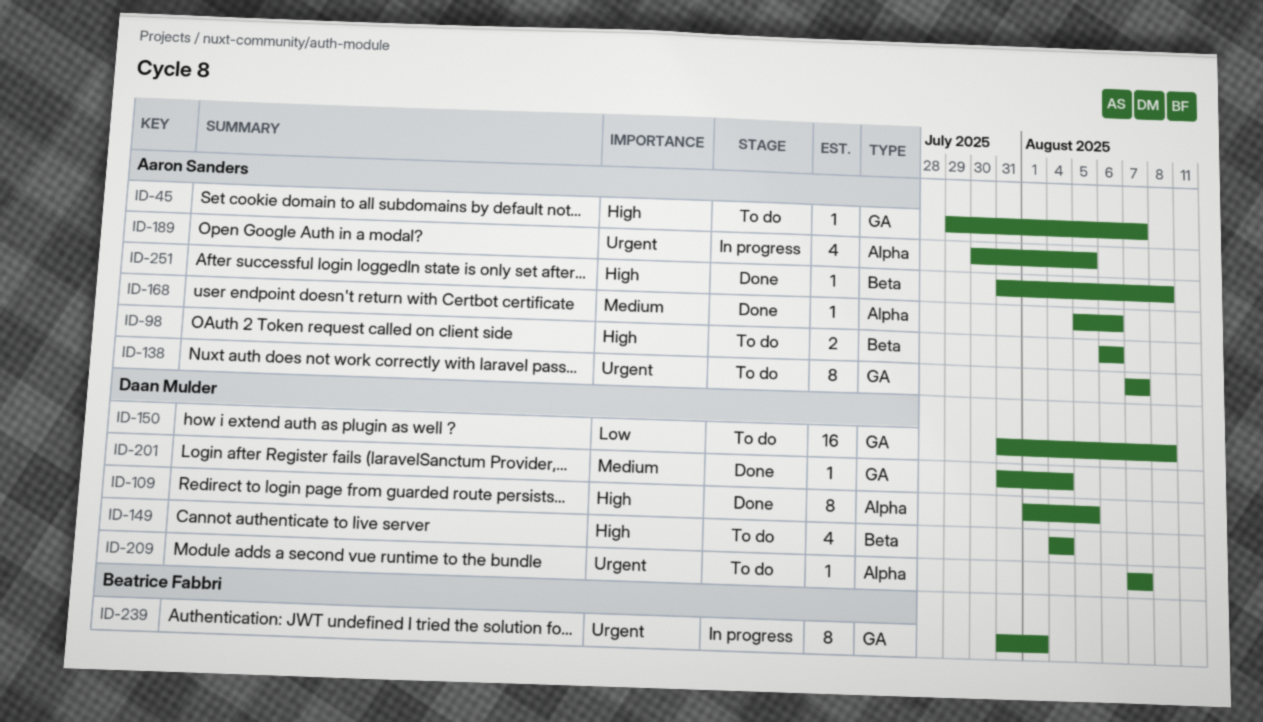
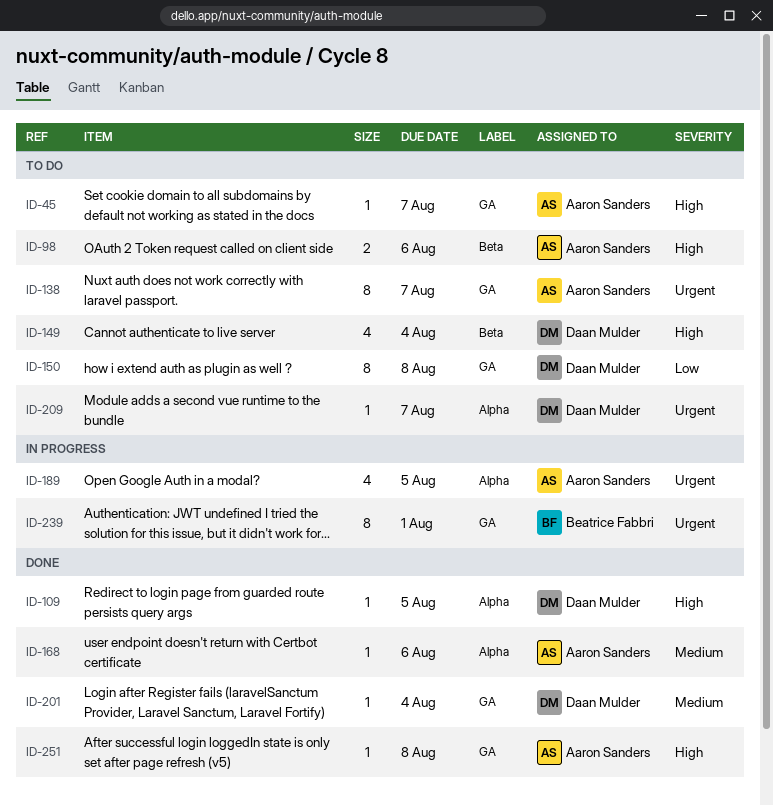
ID-109, estimate: 8 -> 1
ID-150, estimate: 16 -> 8
ID-251, label: Beta -> GA

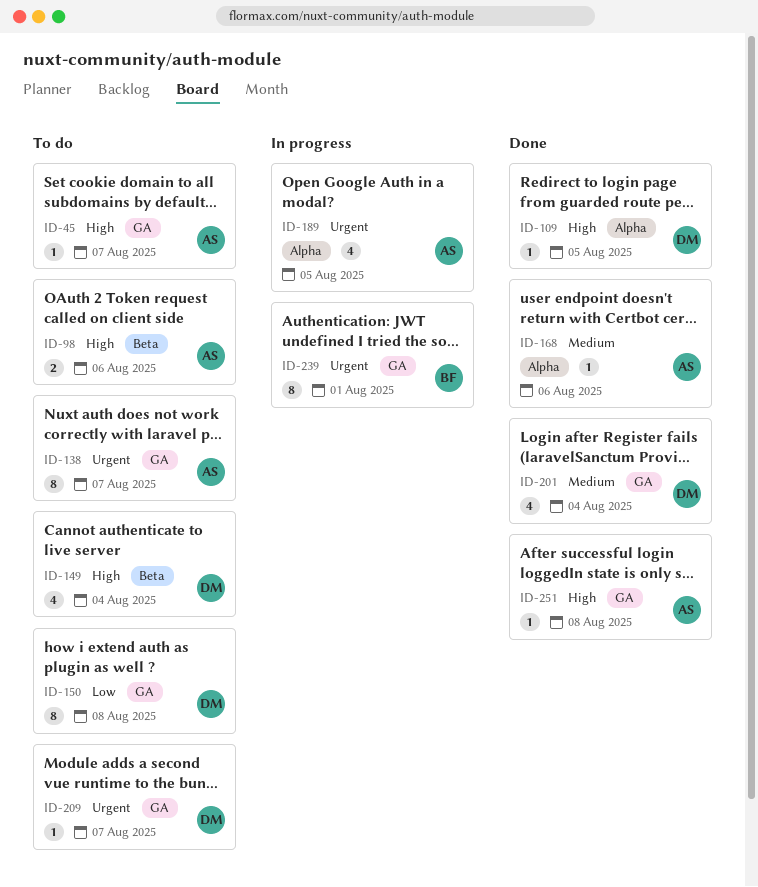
ID-201, estimate: 1 -> 4
ID-209, label: Alpha -> GA

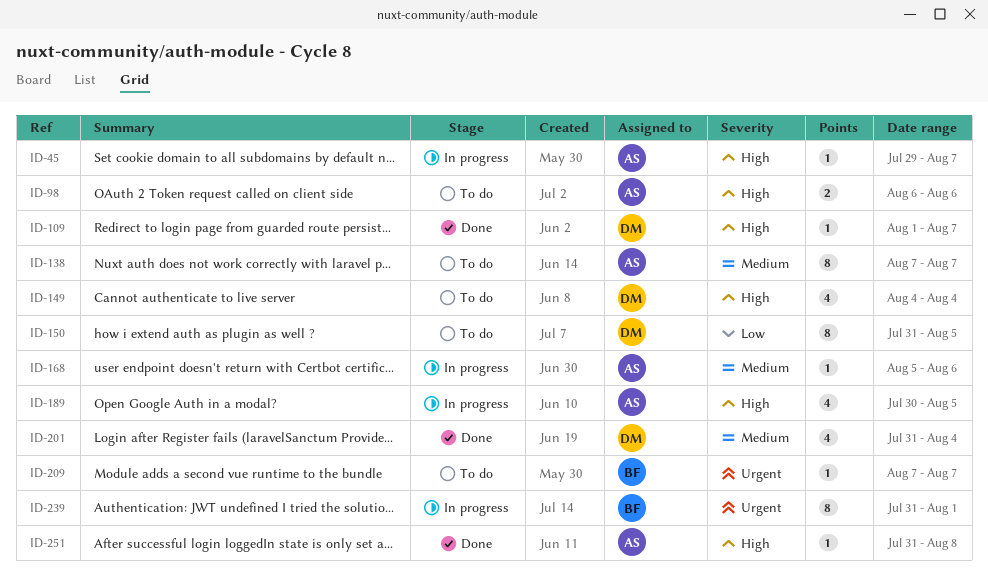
ID-45, status: To do -> In progress
ID-109, due: Aug 5 -> Aug 7
ID-138, priority: Urgent -> Medium
ID-150, due: Aug 8 -> Aug 5
ID-168, status: Done -> In progress
ID-189, priority: Urgent -> High
ID-209, owner: DM -> BF

